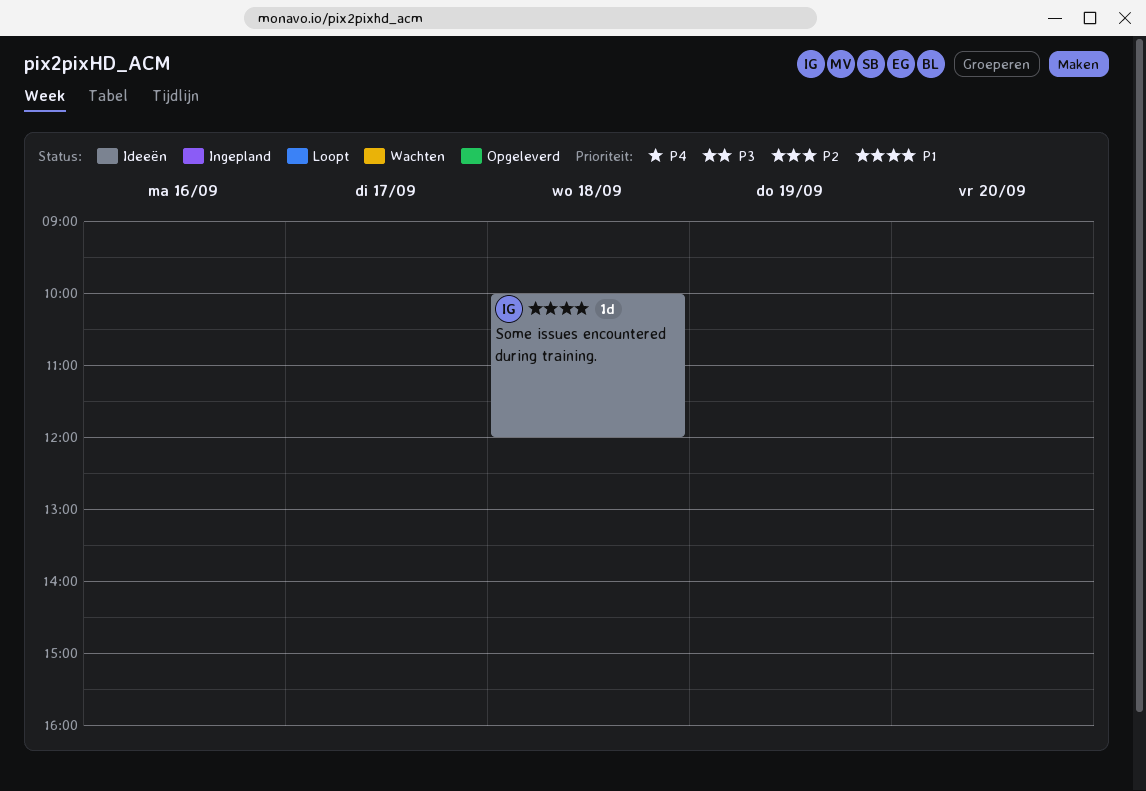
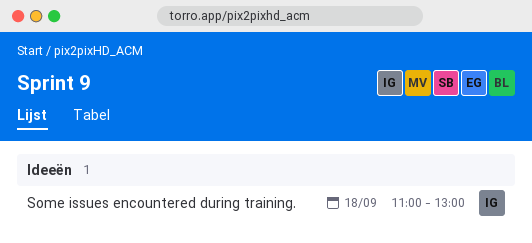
Some issues encountered during training., begins: 10:00 -> 11:00
Some issues encountered during training., ends: 12:00 -> 13:00

